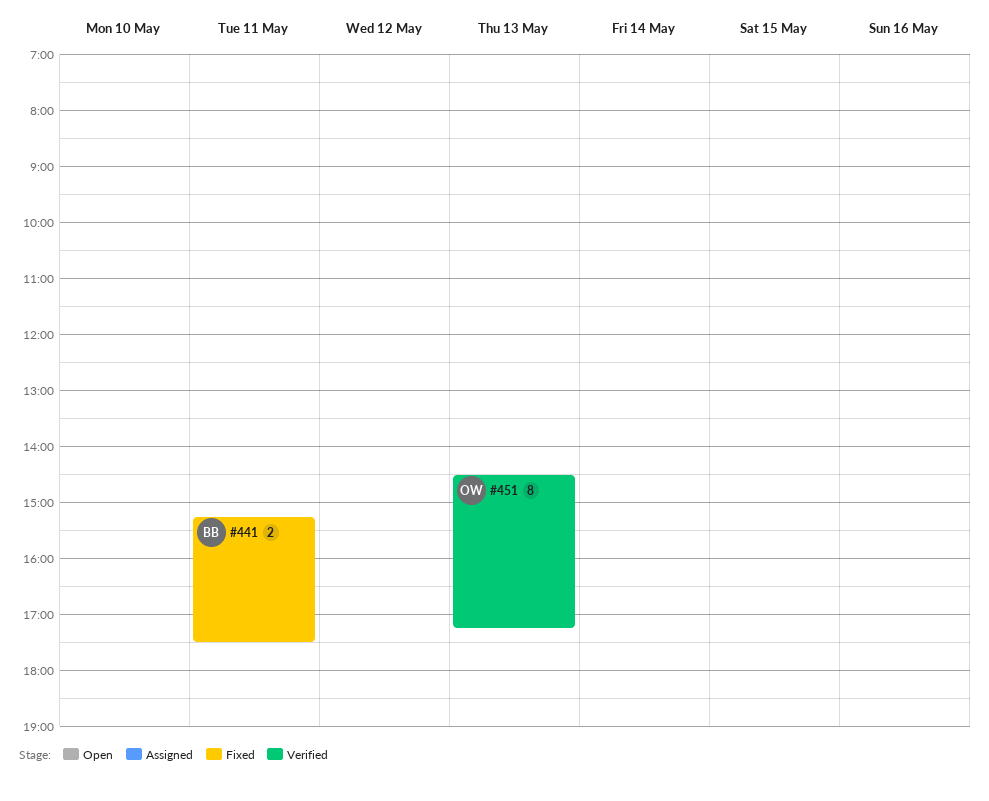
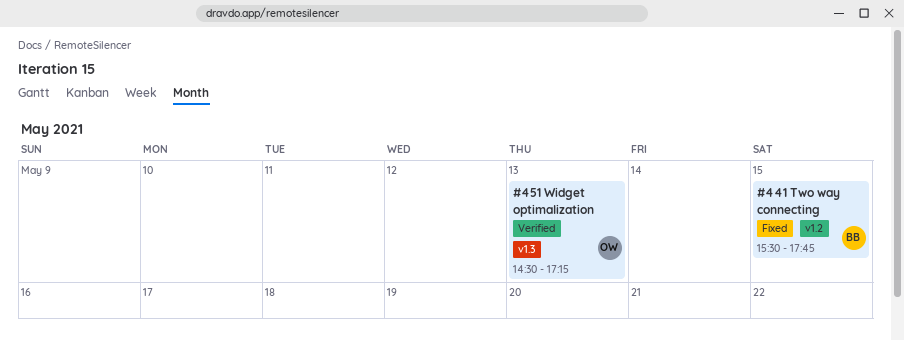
#441, day: May 11 -> May 15
#441, begins: 15:15 -> 15:30
#441, ends: 17:30 -> 17:45

